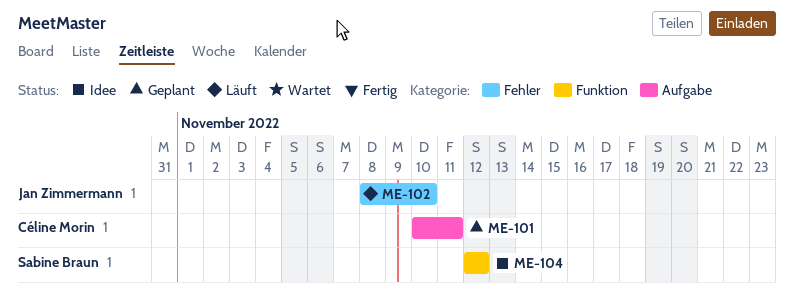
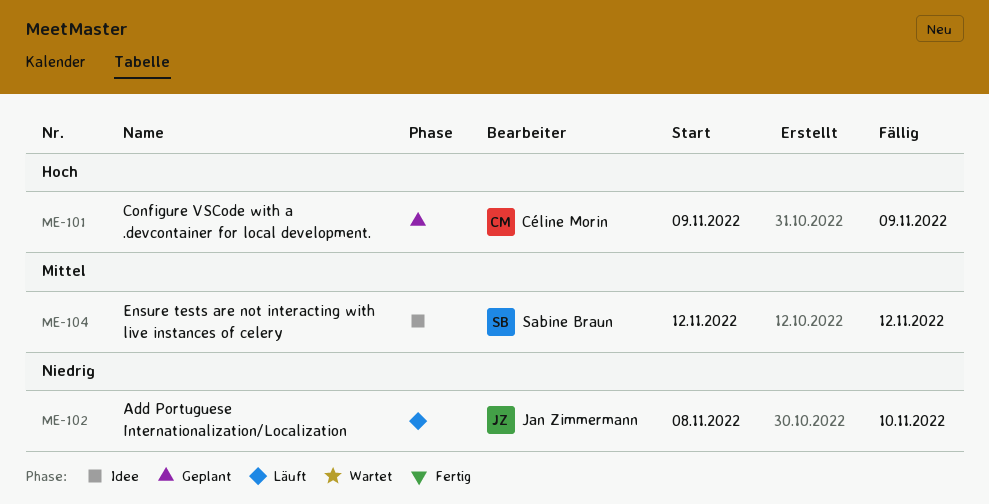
ME-101, start: Nov 10 -> Nov 9
ME-101, due: Nov 11 -> Nov 9

